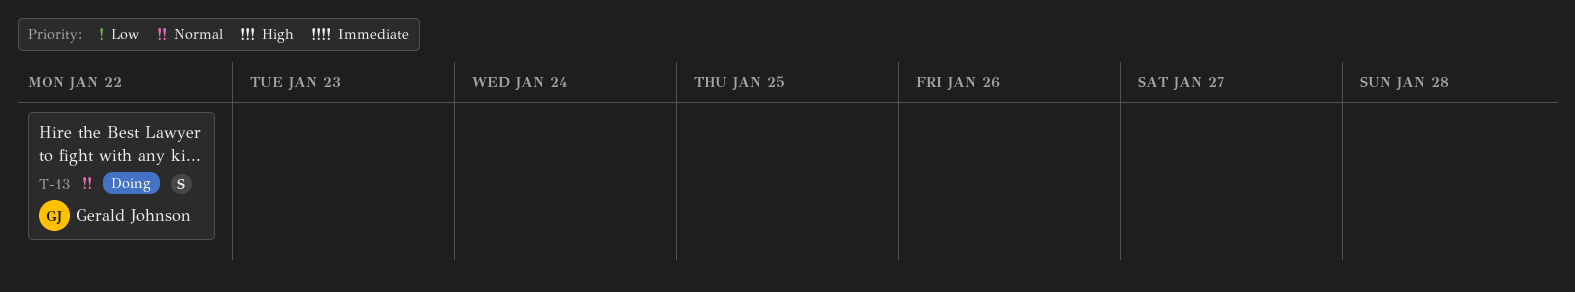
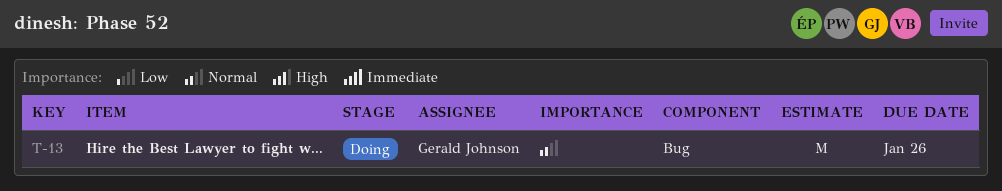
T-13, estimate: S -> M
T-13, due: Jan 22 -> Jan 26

